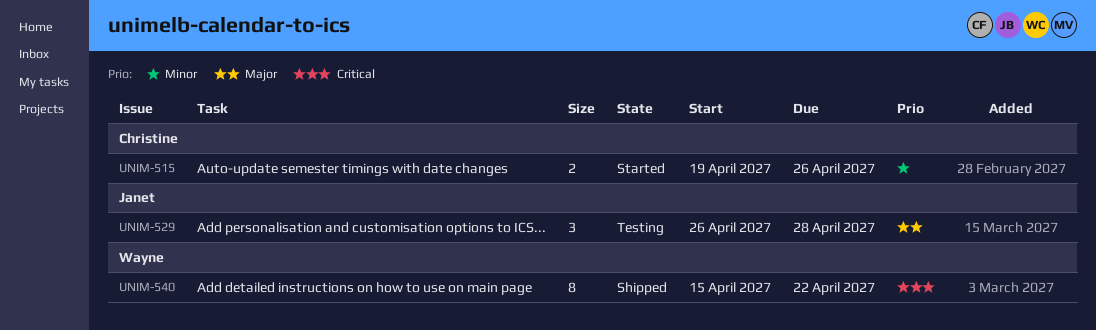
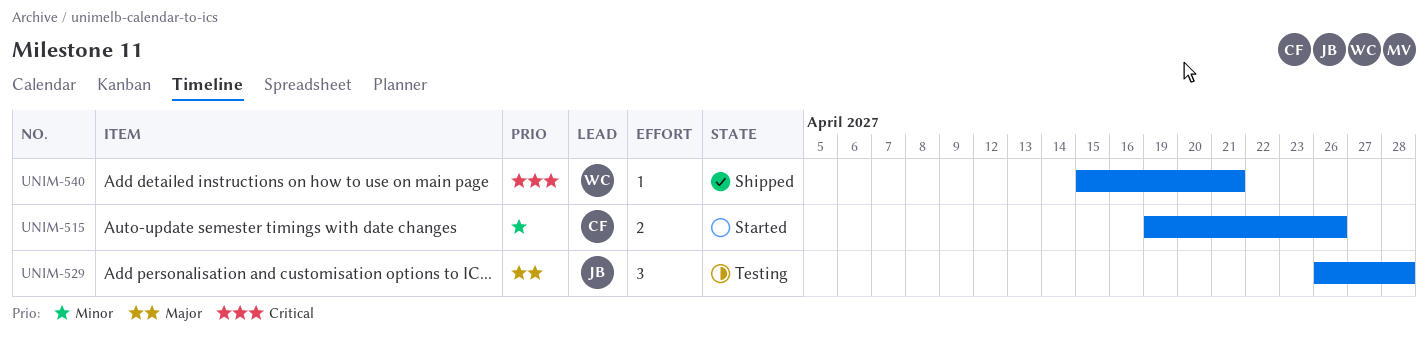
UNIM-540, estimate: 8 -> 1
UNIM-540, due: Apr 22 -> Apr 21

